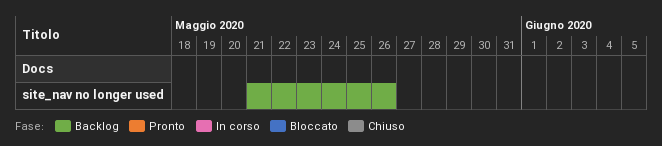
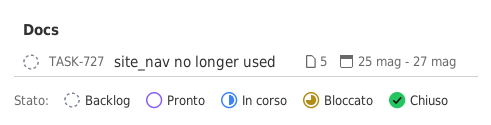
site_nav no longer used, start: May 21 -> May 25
site_nav no longer used, due: May 26 -> May 27

